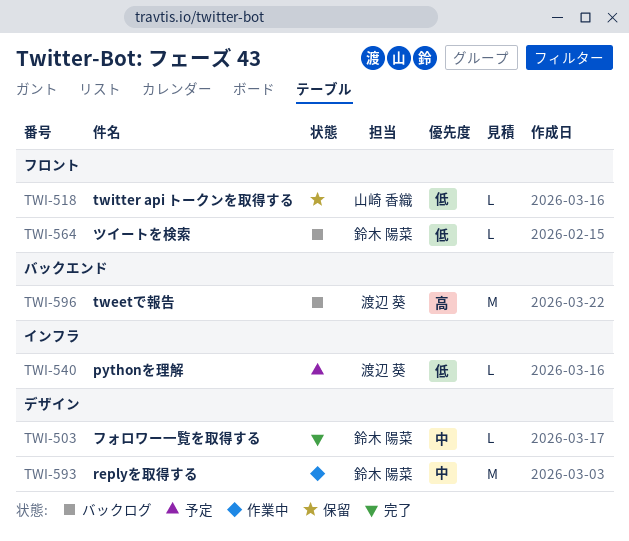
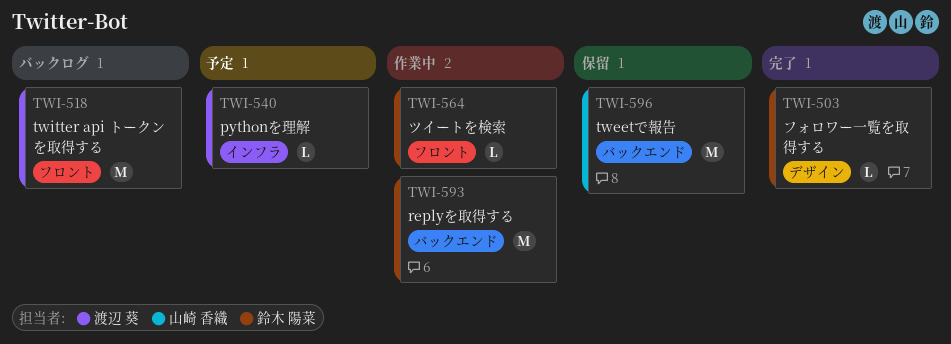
TWI-518, status: 保留 -> バックログ
TWI-518, owner: 山崎 香織 -> 渡辺 葵
TWI-518, estimate: L -> M
TWI-564, status: バックログ -> 作業中
TWI-593, label: デザイン -> バックエンド
TWI-596, status: バックログ -> 保留
TWI-596, owner: 渡辺 葵 -> 山崎 香織

